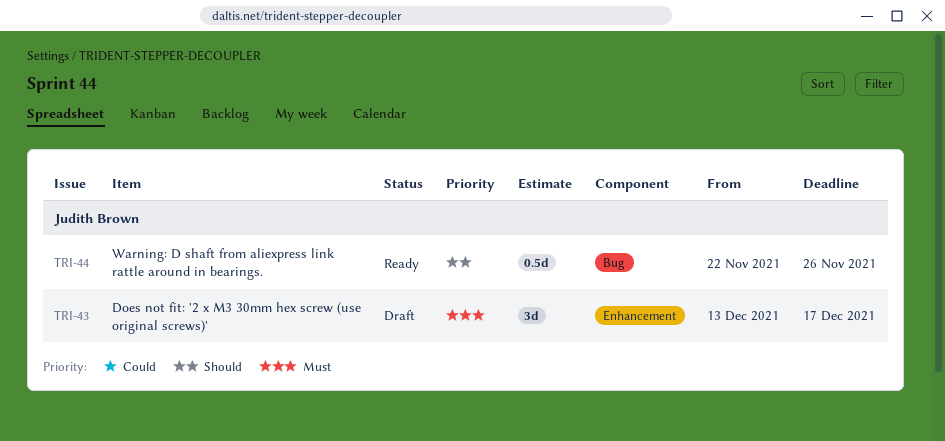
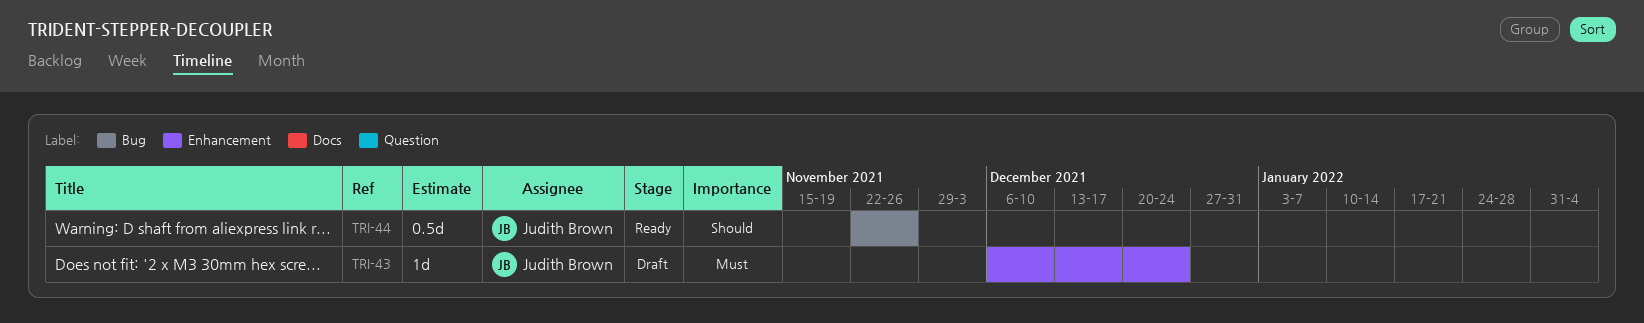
TRI-43, estimate: 3d -> 1d
TRI-43, start: Dec 13 -> Dec 6
TRI-43, due: Dec 17 -> Dec 24

